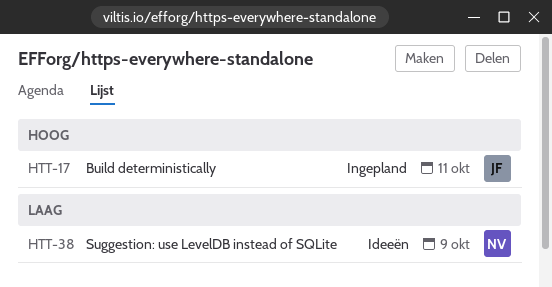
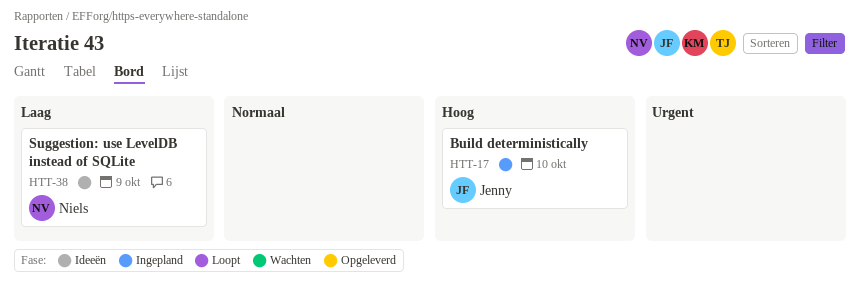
HTT-17, due: Oct 11 -> Oct 10

